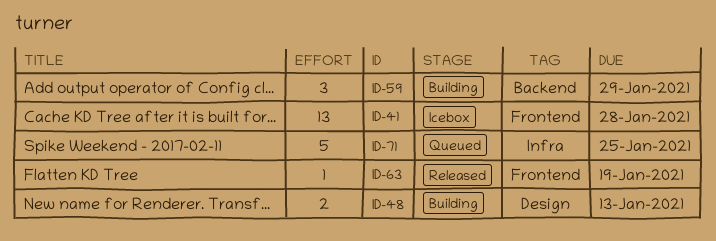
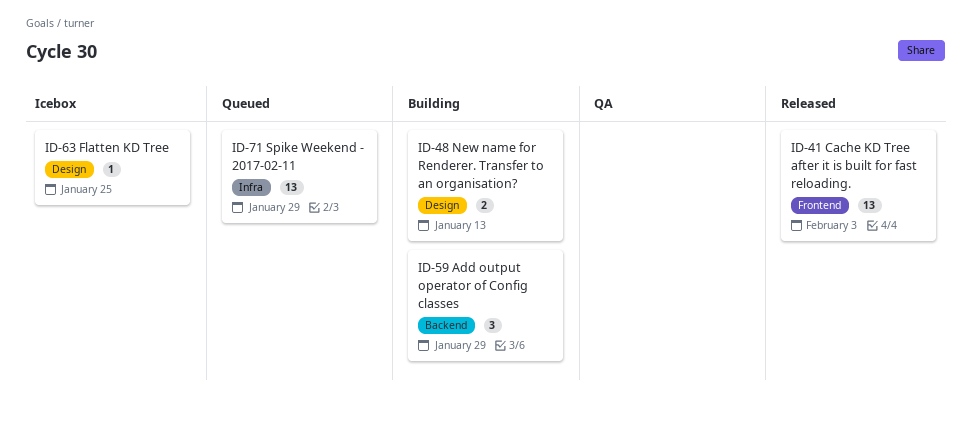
ID-41, status: Icebox -> Released
ID-41, due: Jan 28 -> Feb 3
ID-63, status: Released -> Icebox
ID-63, label: Frontend -> Design
ID-63, due: Jan 19 -> Jan 25
ID-71, estimate: 5 -> 13
ID-71, due: Jan 25 -> Jan 29

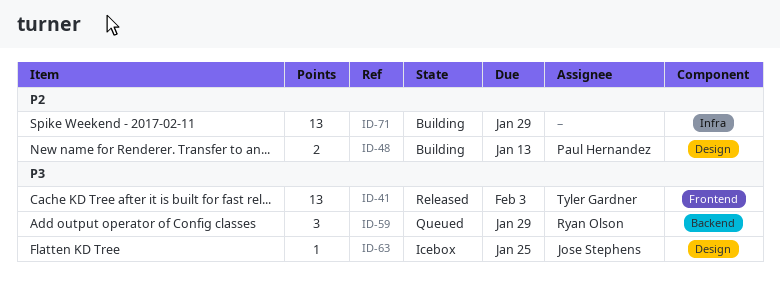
ID-59, status: Building -> Queued
ID-71, status: Queued -> Building

